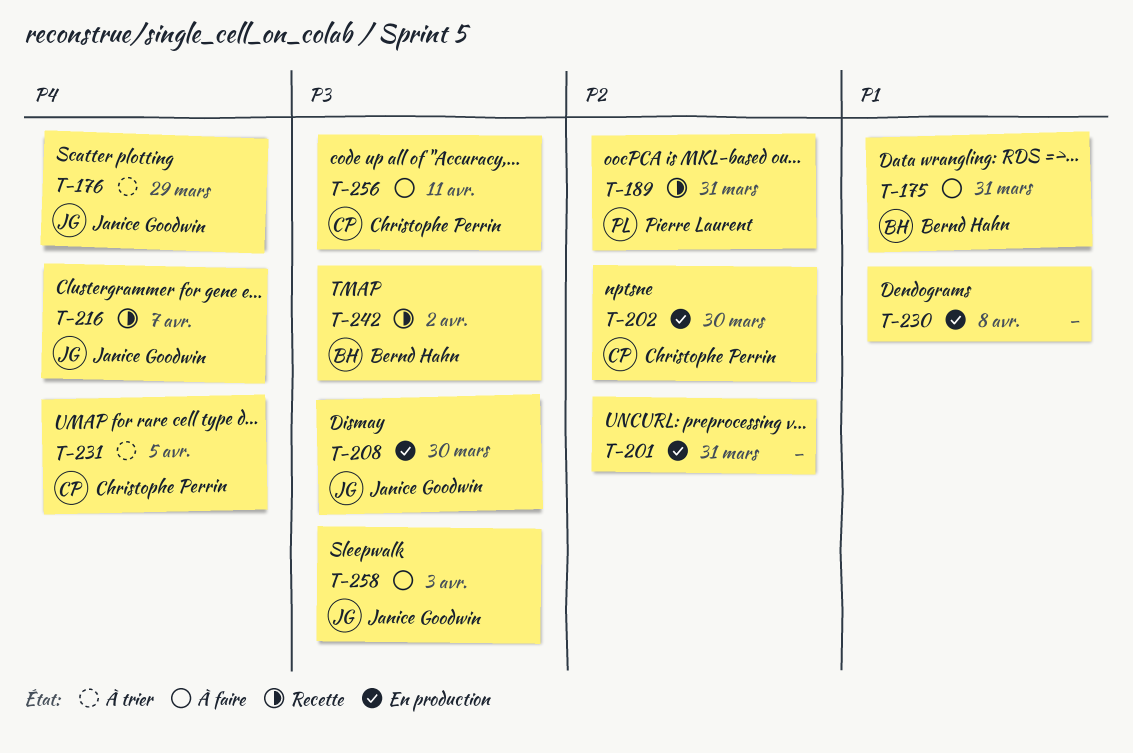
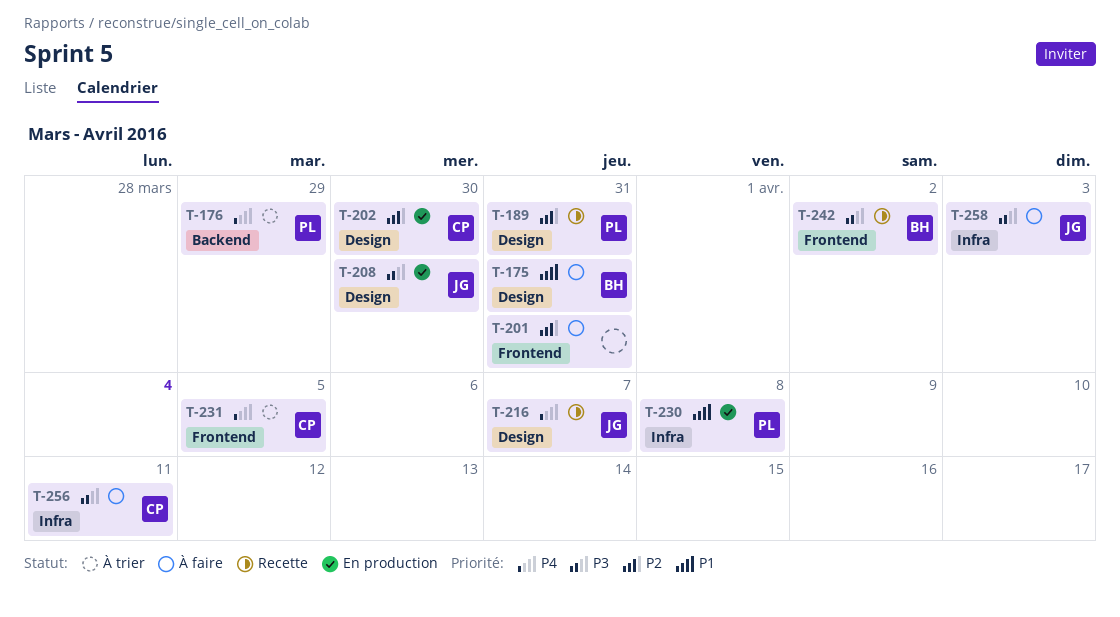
T-176, owner: Janice Goodwin -> Pierre Laurent
T-201, status: En production -> À faire
T-230, owner: none -> Pierre Laurent

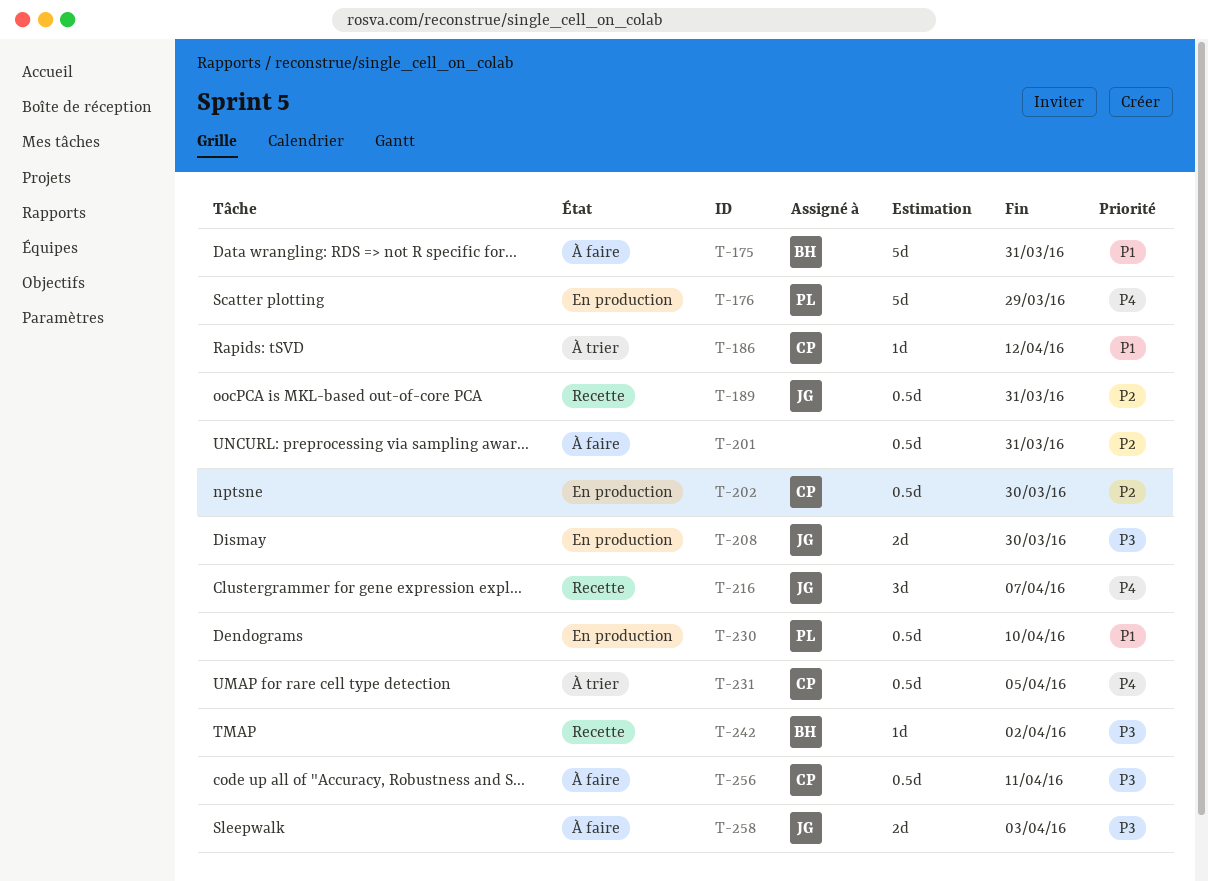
T-176, status: À trier -> En production
T-186: none -> present
T-189, owner: PL -> JG
T-230, due: Apr 8 -> Apr 10

